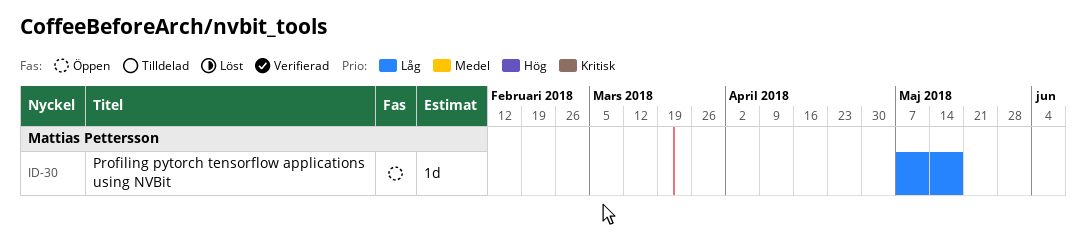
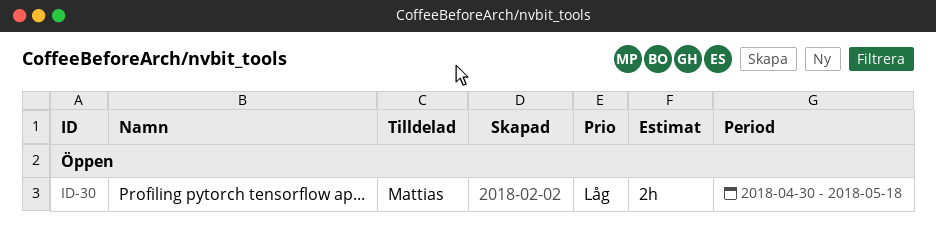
ID-30, estimate: 1d -> 2h
ID-30, start: May 7 -> Apr 30

